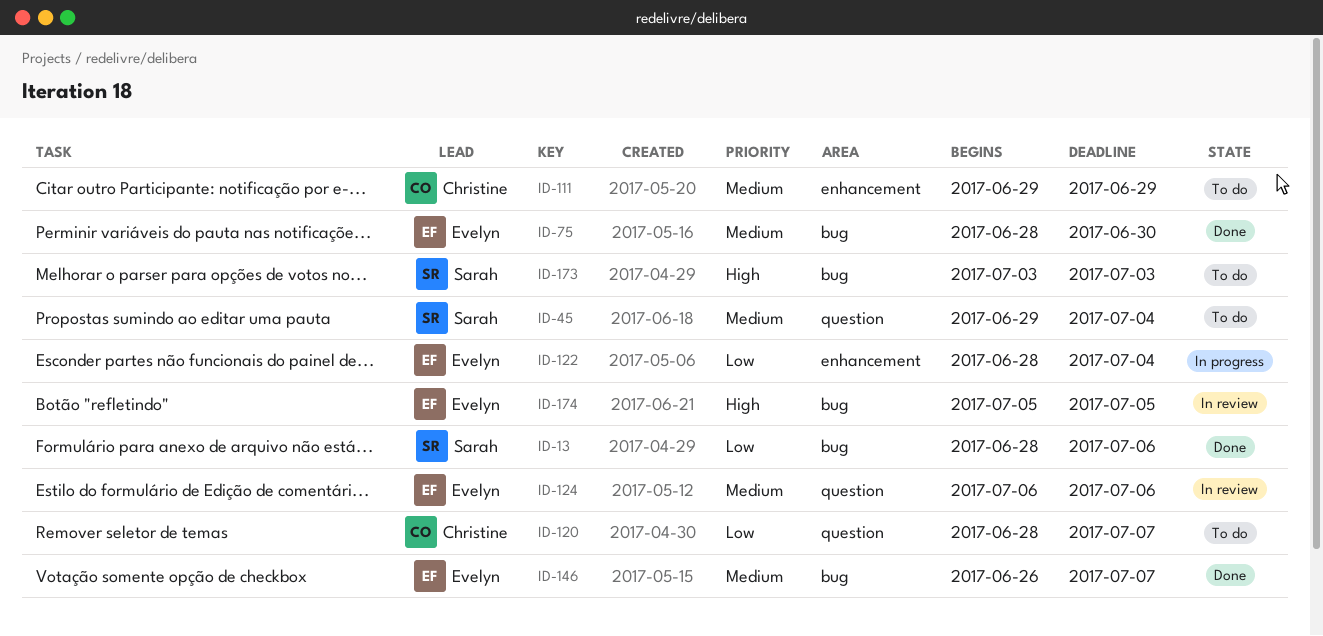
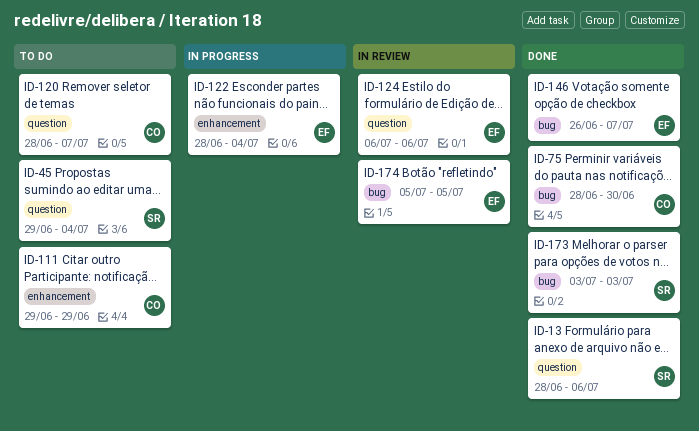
ID-13, label: bug -> question
ID-75, owner: Evelyn -> Christine
ID-173, status: To do -> Done

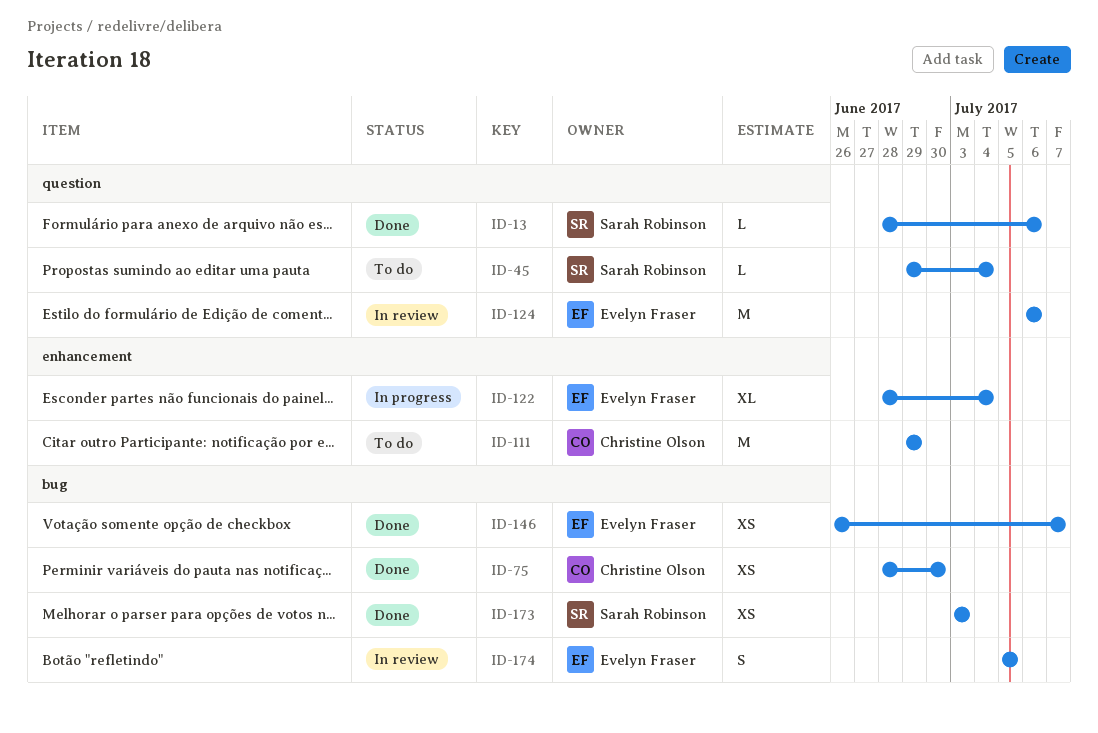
ID-120: present -> none

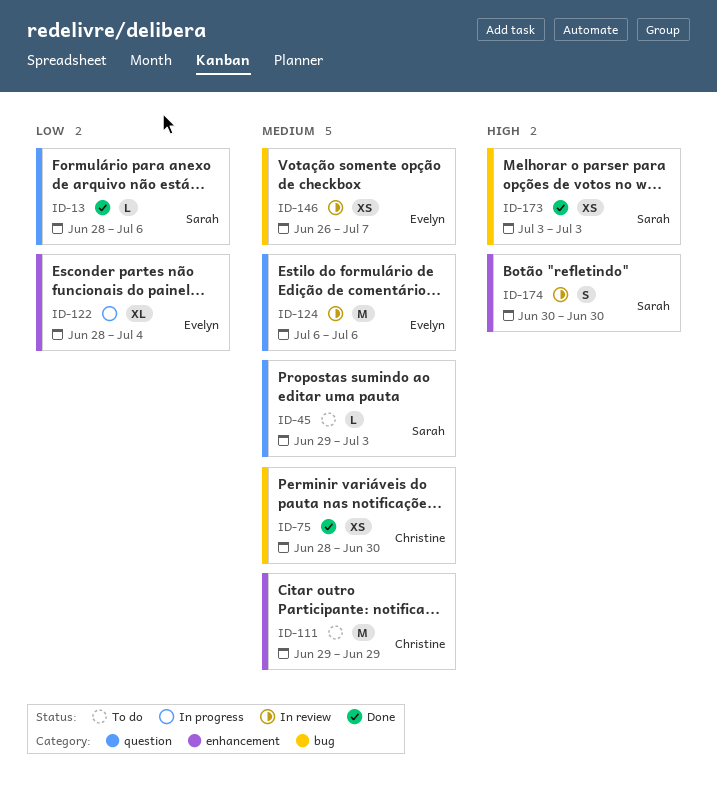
ID-45, due: Jul 4 -> Jul 3
ID-146, status: Done -> In review
ID-174, owner: Evelyn Fraser -> Sarah Robinson
ID-174, label: bug -> enhancement
ID-174, start: Jul 5 -> Jun 30
ID-174, due: Jul 5 -> Jun 30

